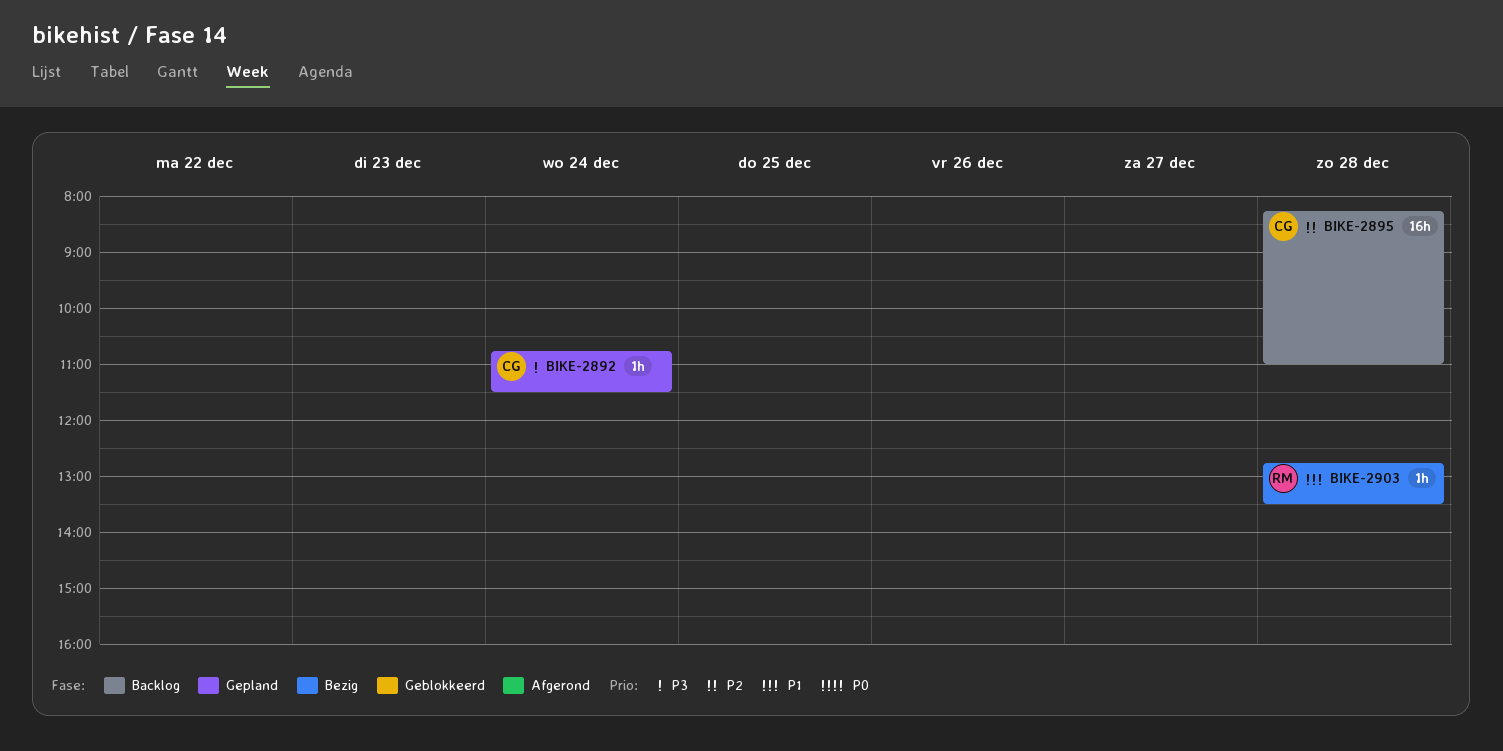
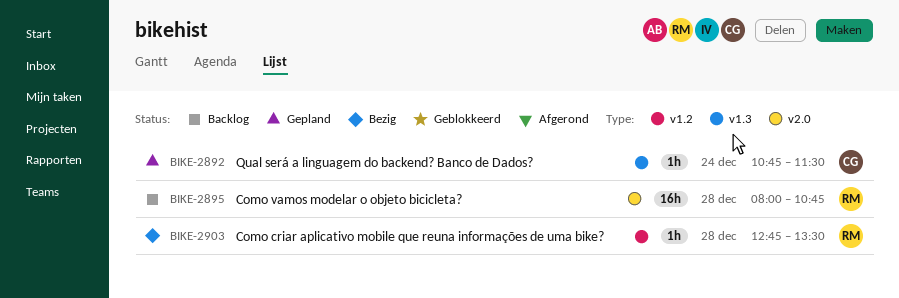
BIKE-2895, owner: CG -> RM
BIKE-2895, begins: 08:15 -> 08:00
BIKE-2895, ends: 11:00 -> 10:45

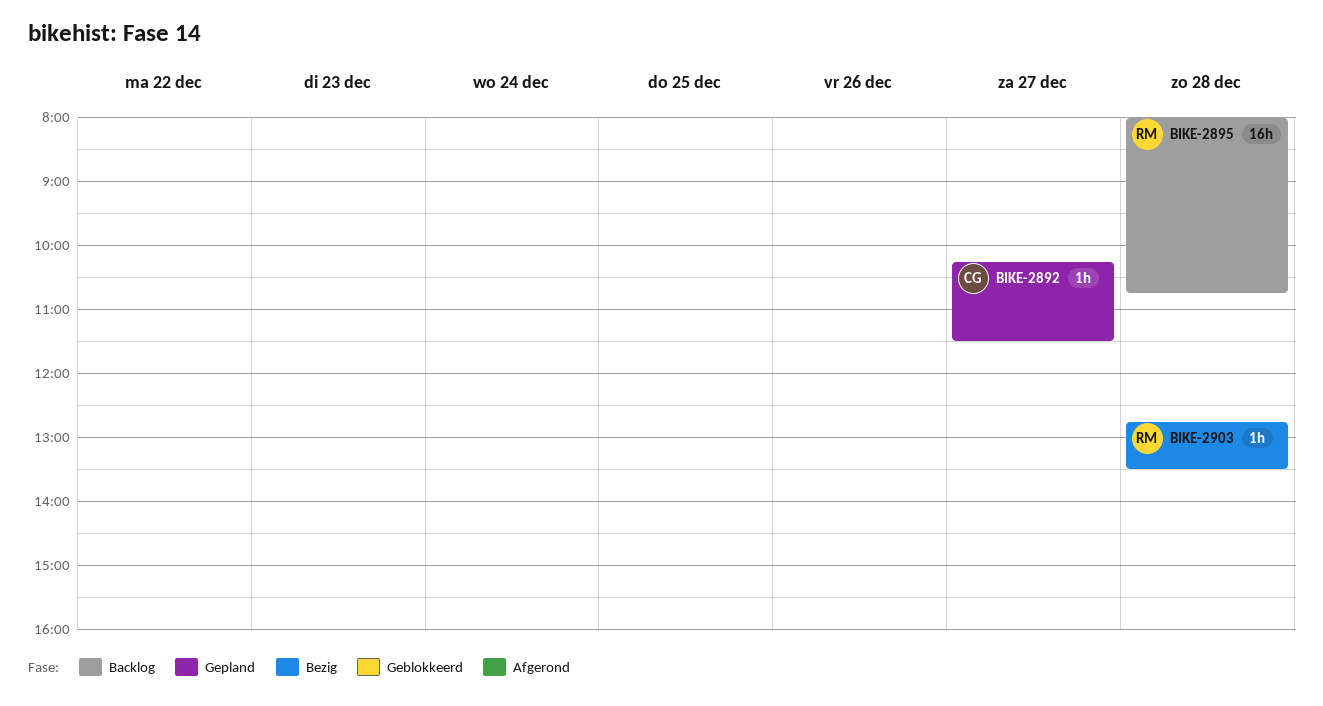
BIKE-2892, day: Dec 24 -> Dec 27
BIKE-2892, begins: 10:45 -> 10:15

